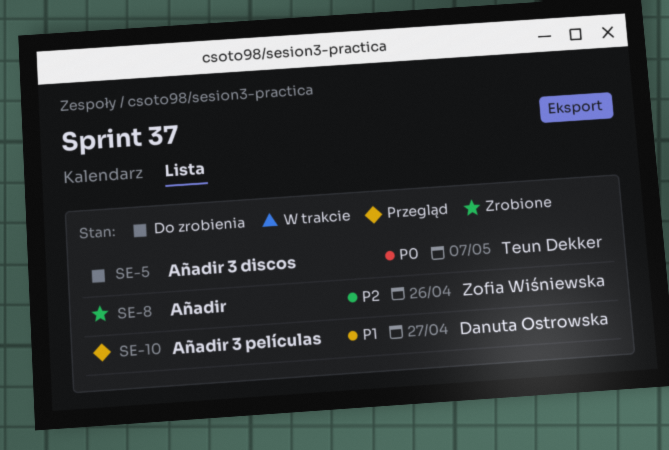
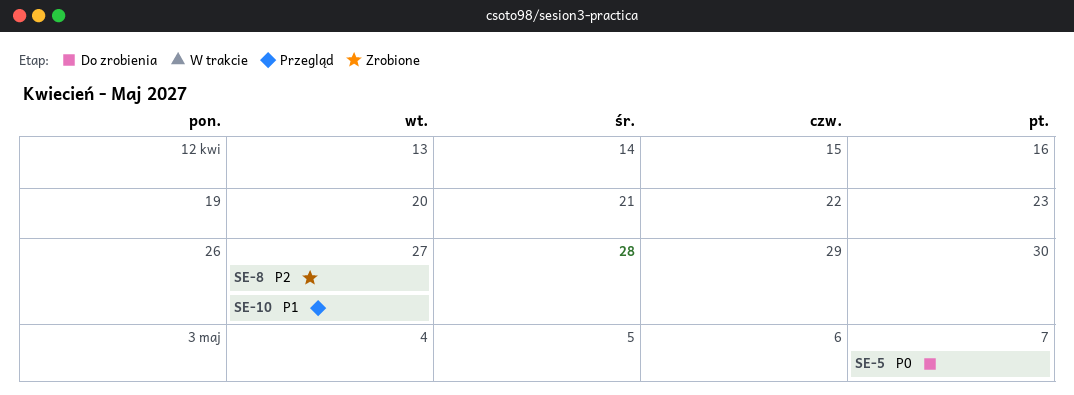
SE-8, due: Apr 26 -> Apr 27

